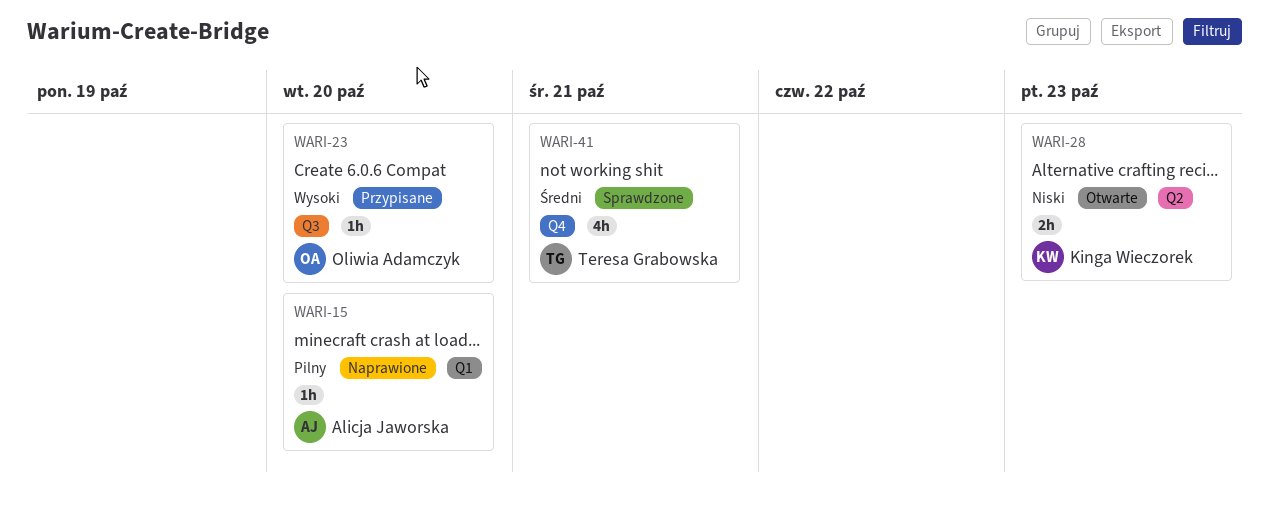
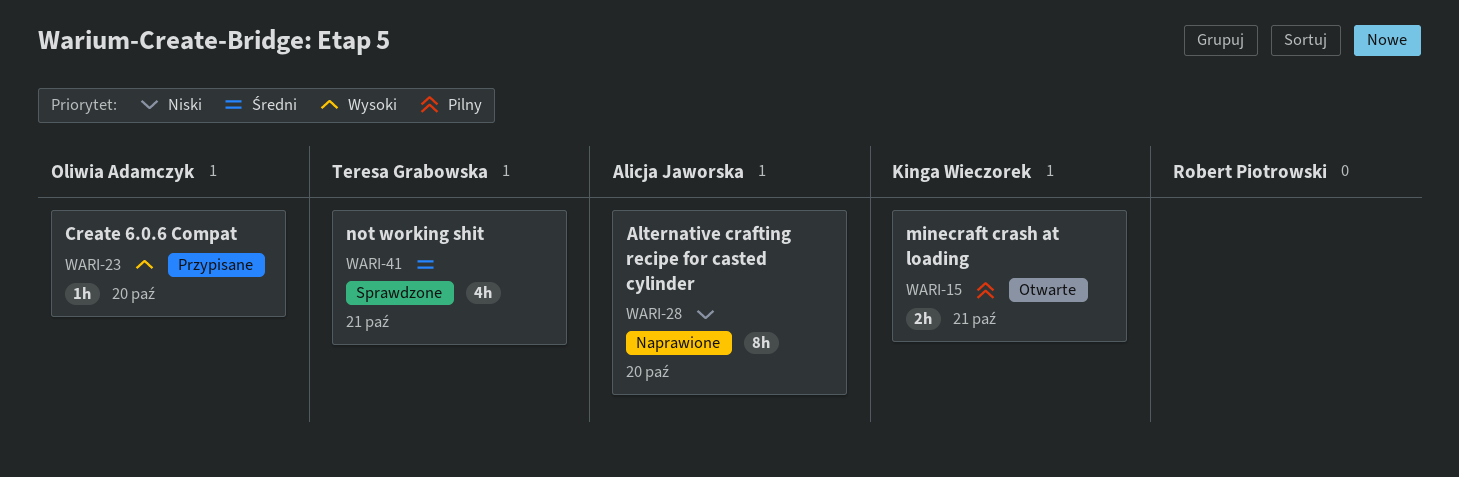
WARI-15, status: Naprawione -> Otwarte
WARI-15, owner: Alicja Jaworska -> Kinga Wieczorek
WARI-15, estimate: 1h -> 2h
WARI-15, due: Oct 20 -> Oct 21
WARI-28, status: Otwarte -> Naprawione
WARI-28, owner: Kinga Wieczorek -> Alicja Jaworska
WARI-28, estimate: 2h -> 8h
WARI-28, due: Oct 23 -> Oct 20

